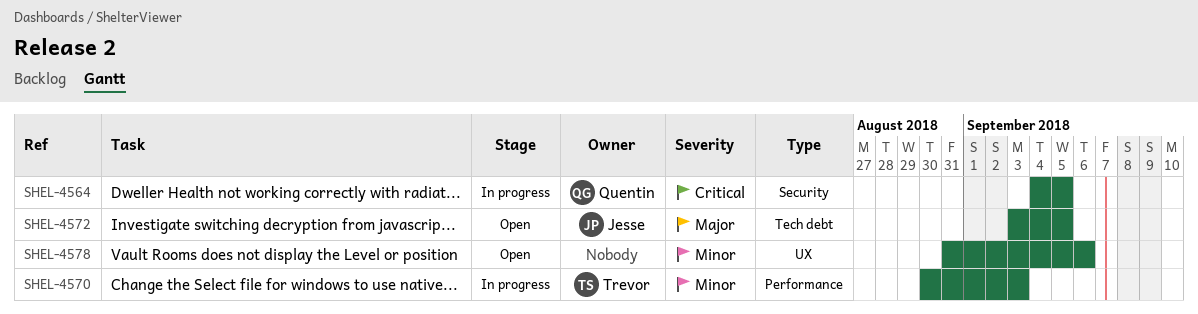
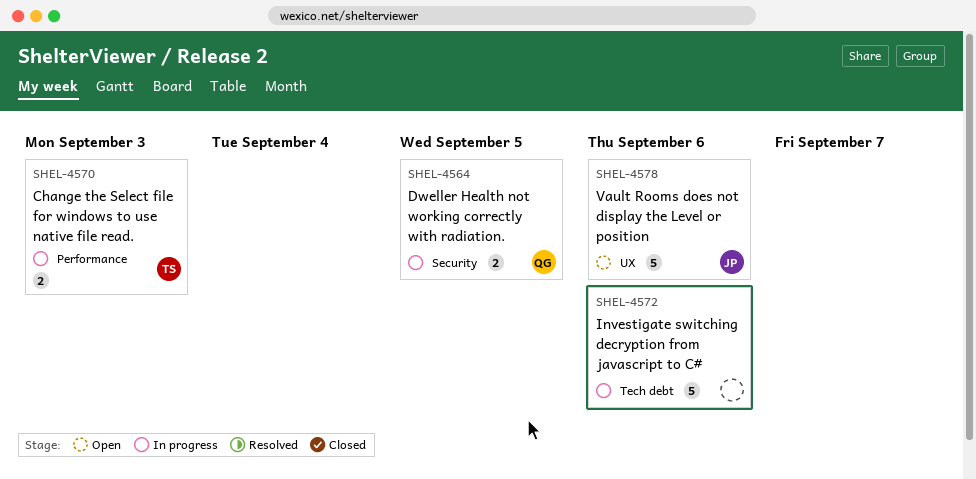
SHEL-4572, status: Open -> In progress
SHEL-4572, owner: Jesse -> none
SHEL-4572, due: Sep 5 -> Sep 6
SHEL-4578, owner: none -> Jesse

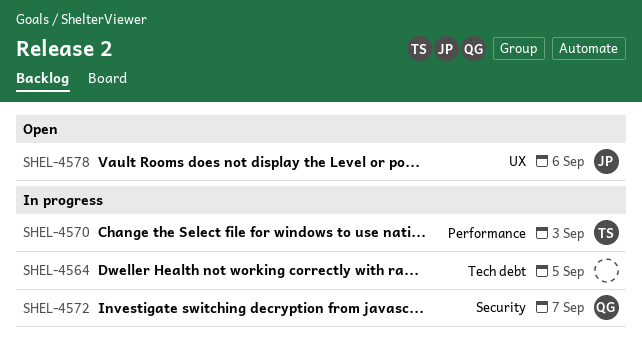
SHEL-4564, owner: QG -> none
SHEL-4564, label: Security -> Tech debt
SHEL-4572, owner: none -> QG
SHEL-4572, label: Tech debt -> Security
SHEL-4572, due: Sep 6 -> Sep 7

